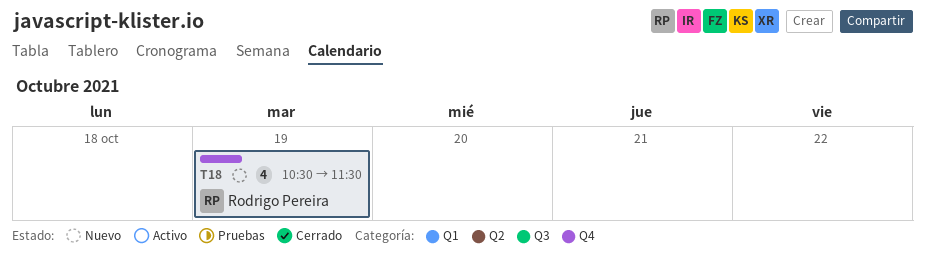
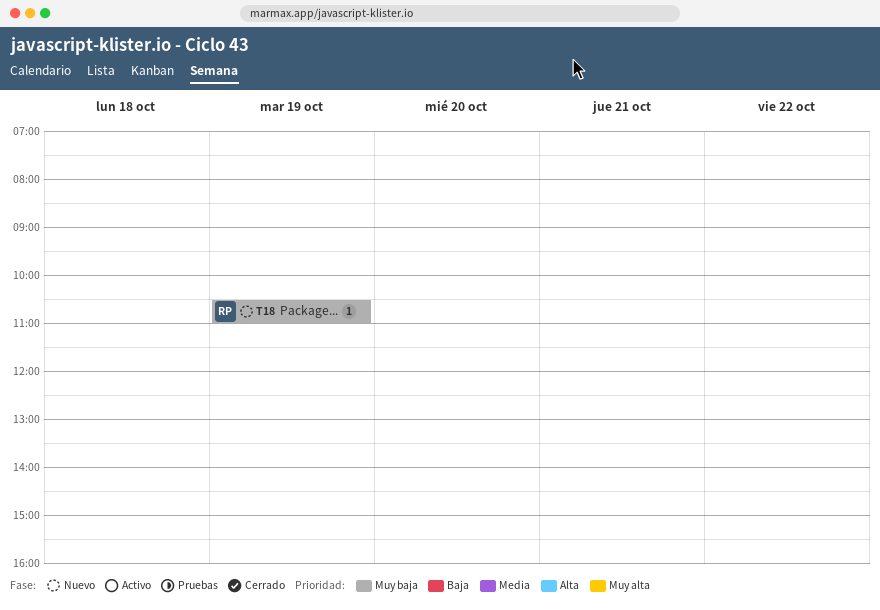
T18, estimate: 4 -> 1
T18, ends: 11:30 -> 11:00

